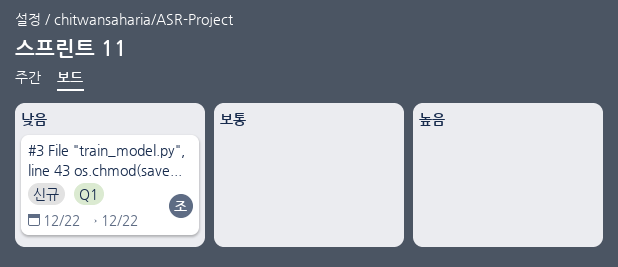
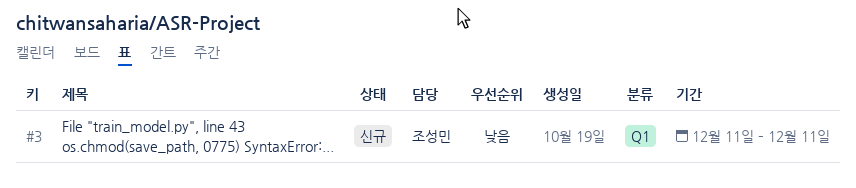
#3, start: Dec 22 -> Dec 11
#3, due: Dec 22 -> Dec 11

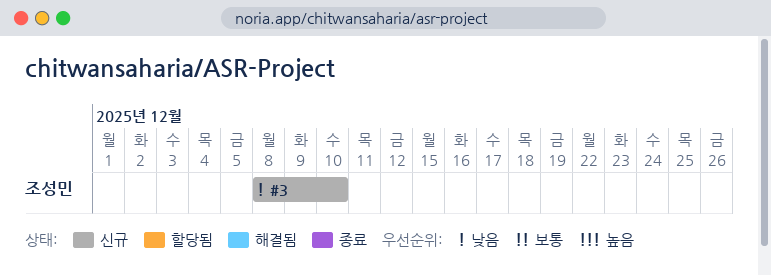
#3, start: Dec 11 -> Dec 8
#3, due: Dec 11 -> Dec 10

